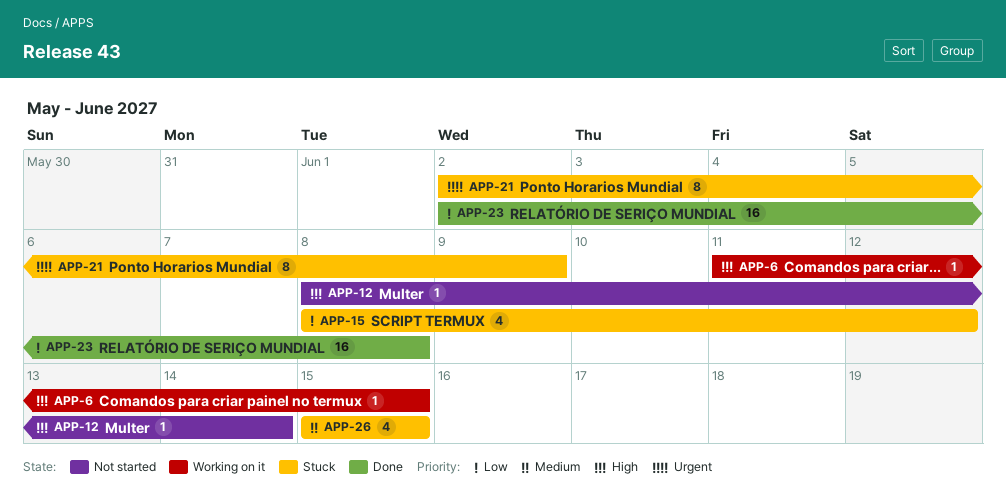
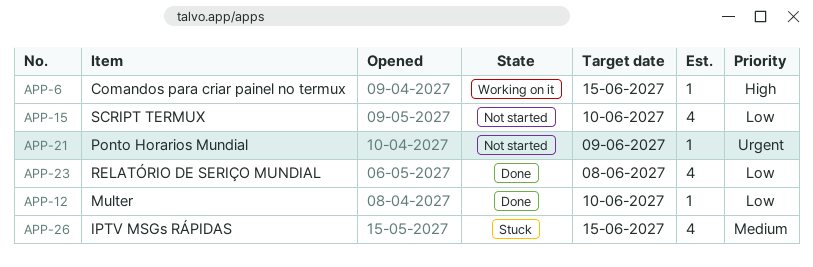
APP-12, status: Not started -> Done
APP-12, priority: High -> Low
APP-12, due: Jun 14 -> Jun 10
APP-15, status: Stuck -> Not started
APP-15, due: Jun 12 -> Jun 10
APP-21, status: Stuck -> Not started
APP-21, estimate: 8 -> 1
APP-23, estimate: 16 -> 4

